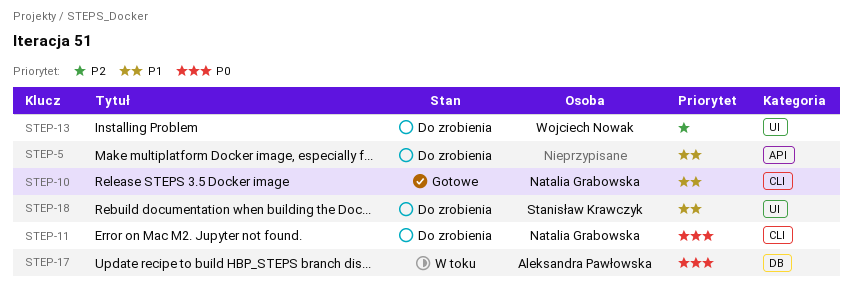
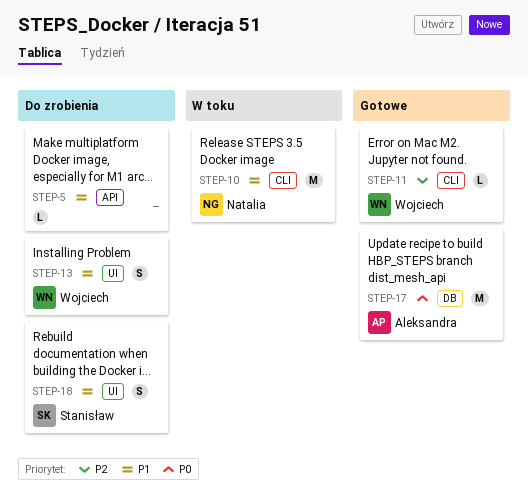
STEP-10, status: Gotowe -> W toku
STEP-11, status: Do zrobienia -> Gotowe
STEP-11, owner: Natalia Grabowska -> Wojciech Nowak
STEP-11, priority: P0 -> P2
STEP-13, priority: P2 -> P1
STEP-17, status: W toku -> Gotowe

